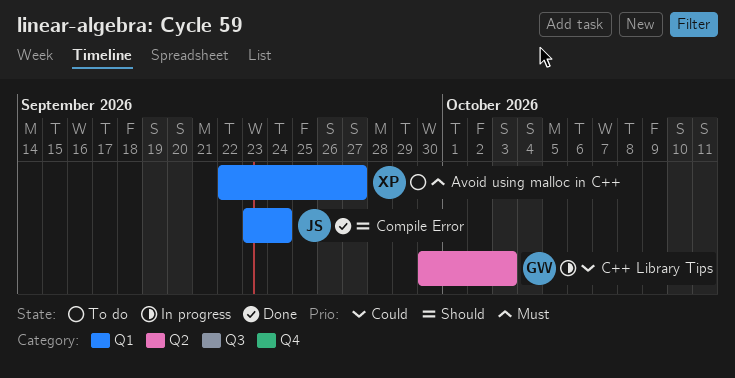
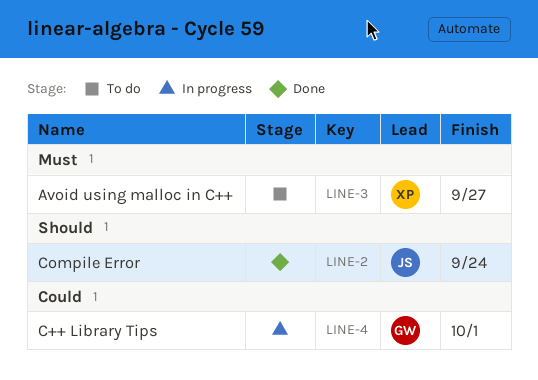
C++ Library Tips, due: Oct 3 -> Oct 1

